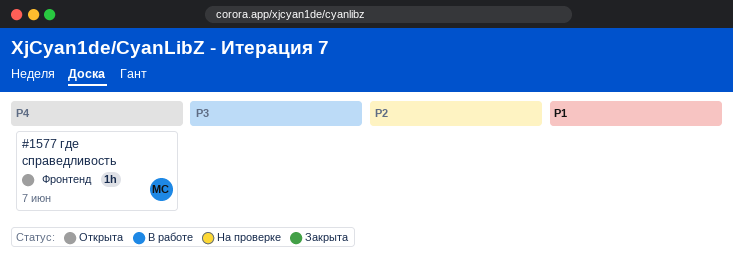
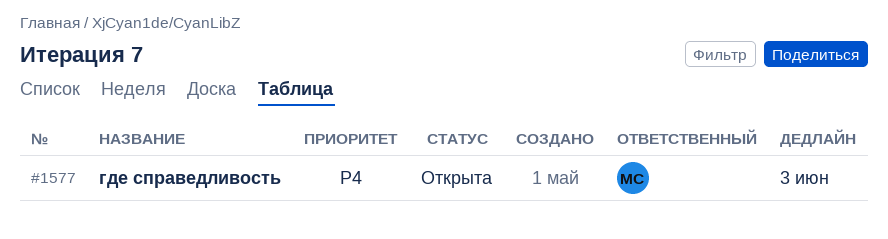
#1577, due: Jun 7 -> Jun 3

